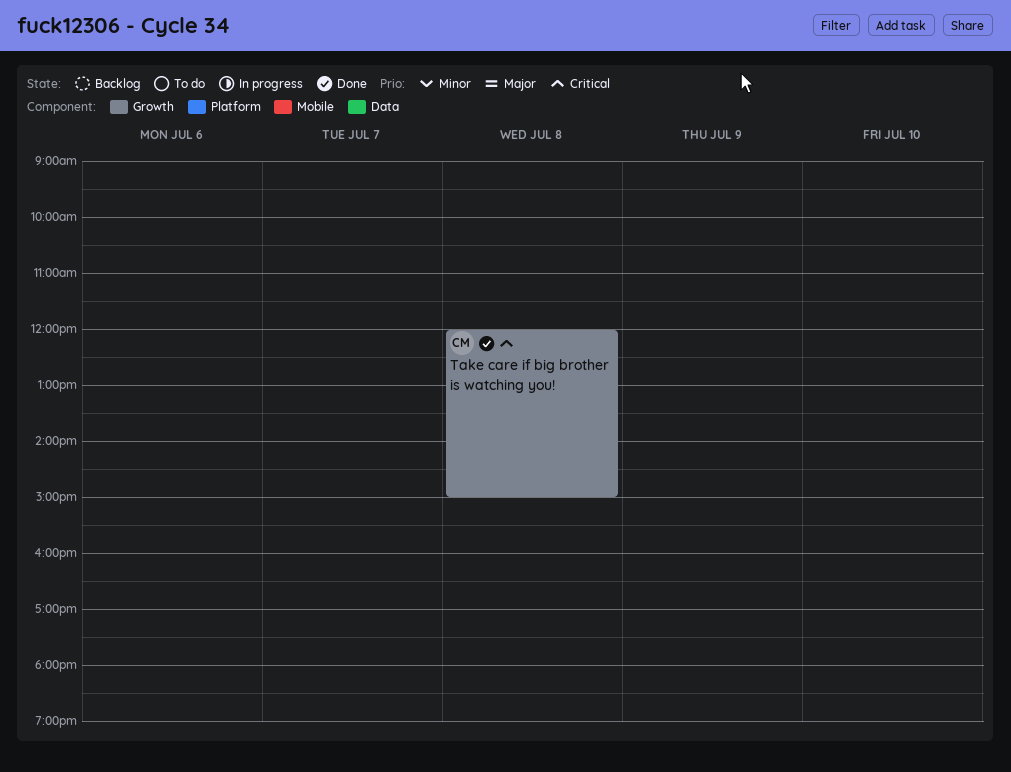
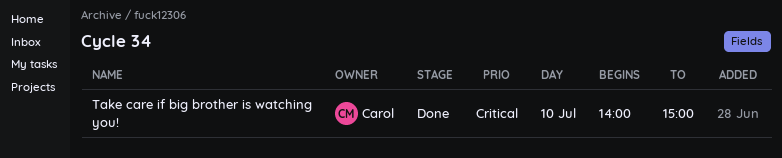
Take care if big brother is watching you!, day: Jul 8 -> Jul 10
Take care if big brother is watching you!, begins: 12:00 -> 14:00

